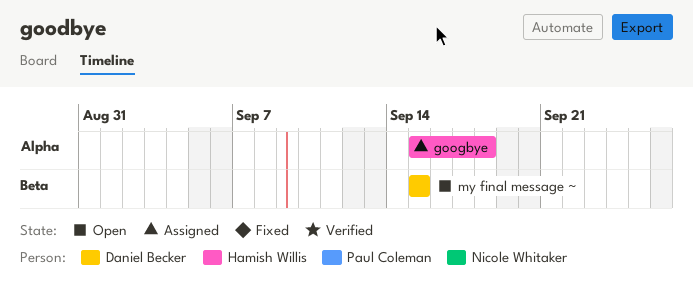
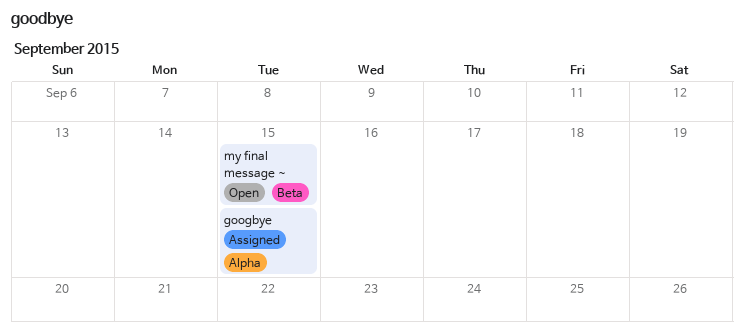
googbye, due: Sep 18 -> Sep 15

